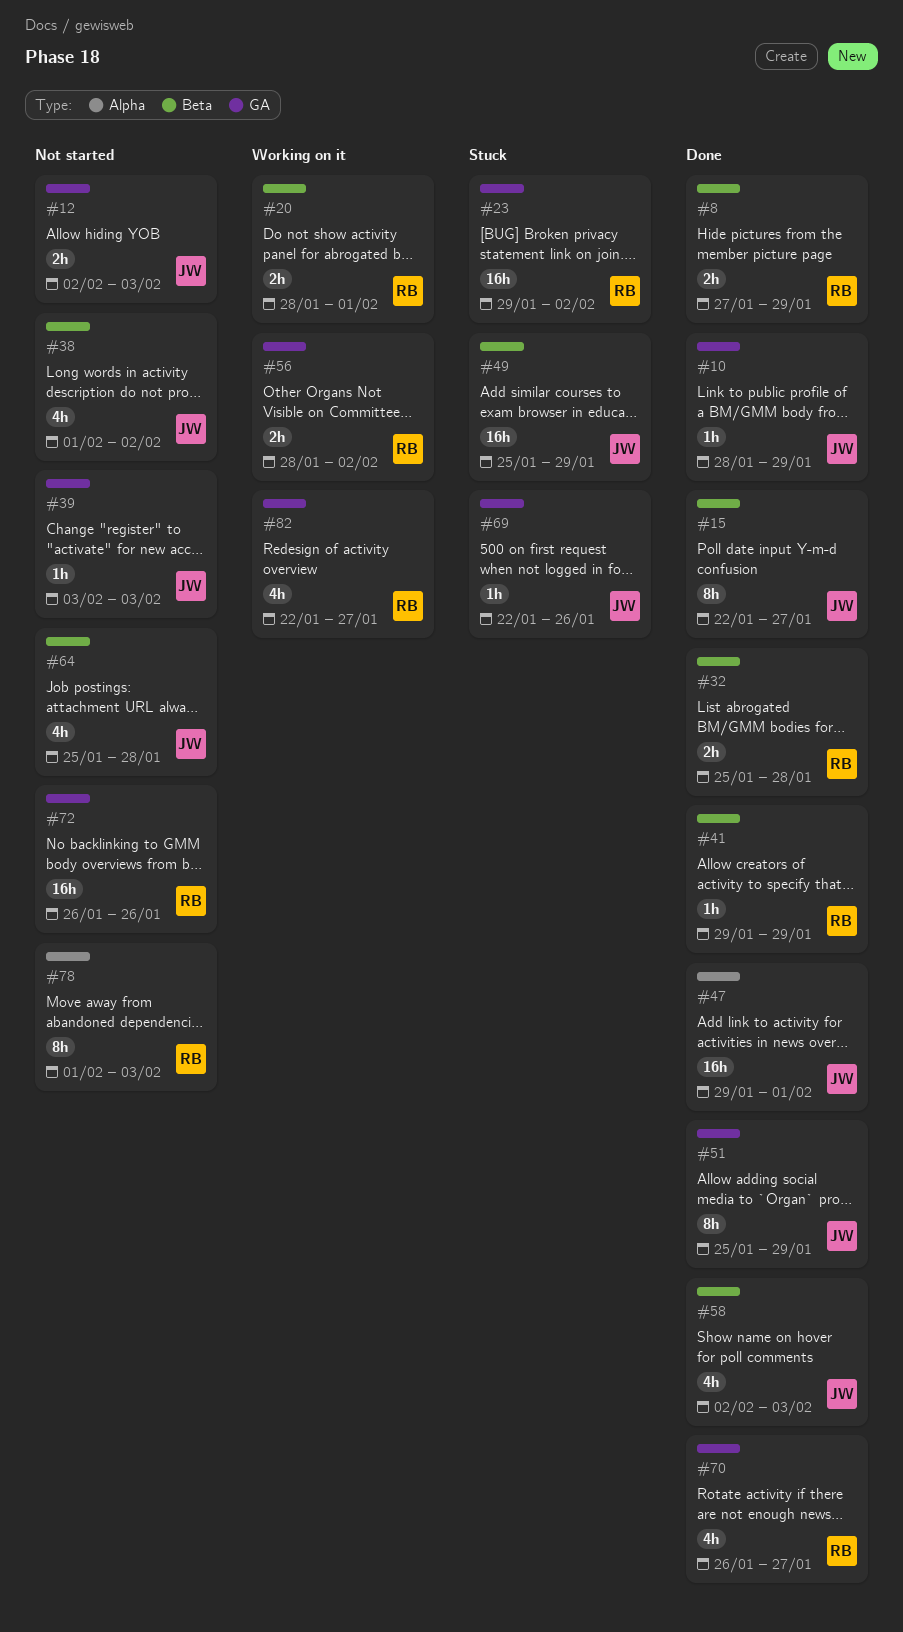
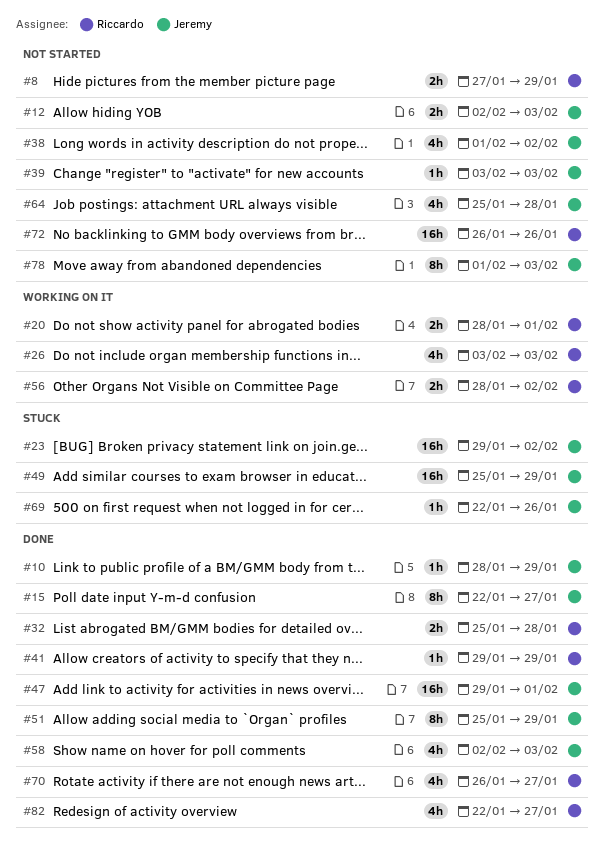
#8, status: Done -> Not started
#23, owner: Riccardo -> Jeremy
#26: none -> present
#78, owner: Riccardo -> Jeremy
#82, status: Working on it -> Done

